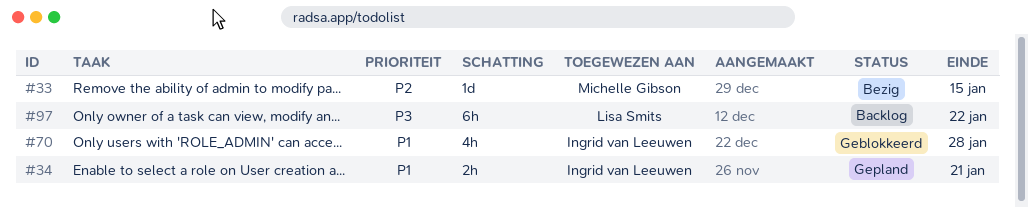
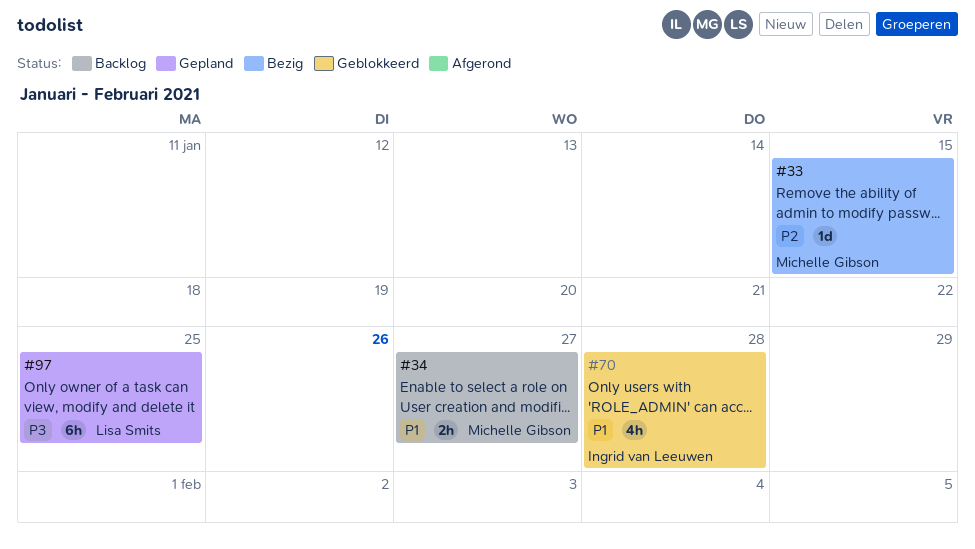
#34, status: Gepland -> Backlog
#34, owner: Ingrid van Leeuwen -> Michelle Gibson
#34, due: Jan 21 -> Jan 27
#97, status: Backlog -> Gepland
#97, due: Jan 22 -> Jan 25

